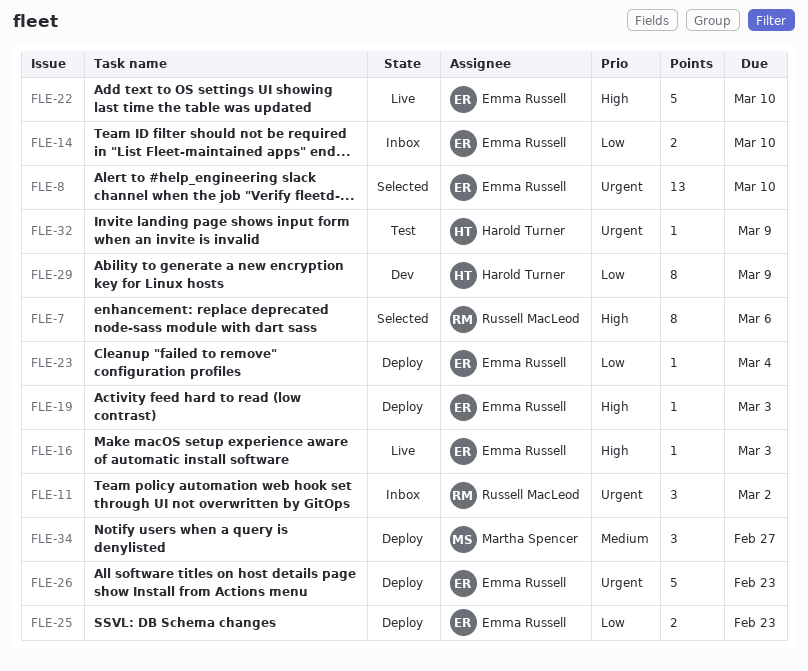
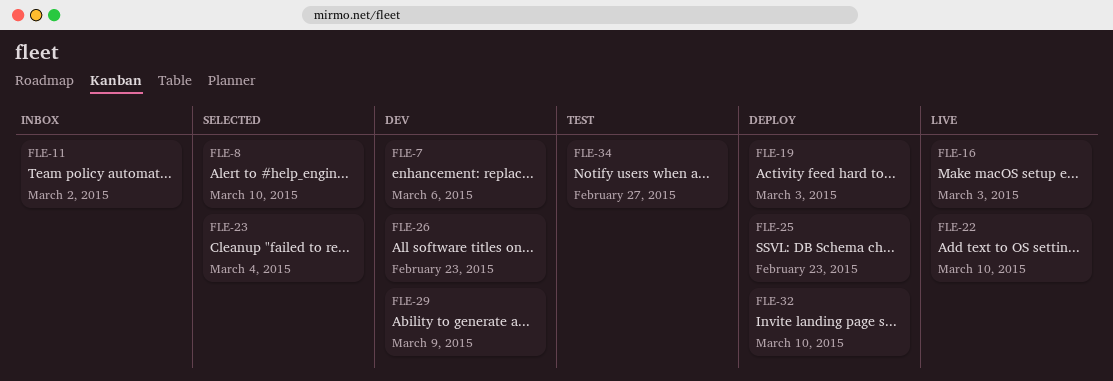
FLE-7, status: Selected -> Dev
FLE-14: present -> none
FLE-23, status: Deploy -> Selected
FLE-26, status: Deploy -> Dev
FLE-32, status: Test -> Deploy
FLE-32, due: Mar 9 -> Mar 10
FLE-34, status: Deploy -> Test

